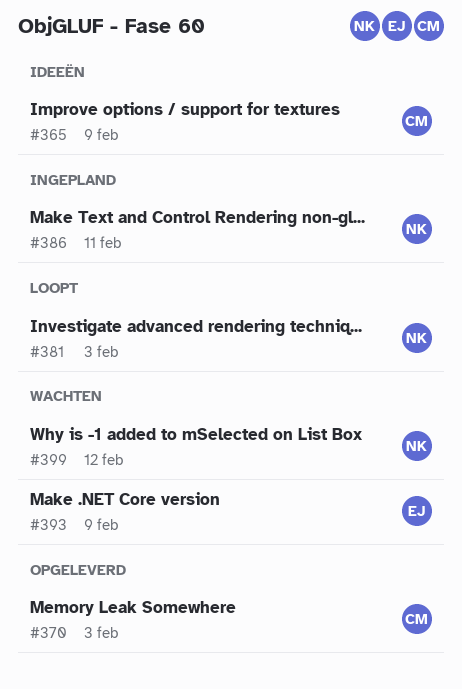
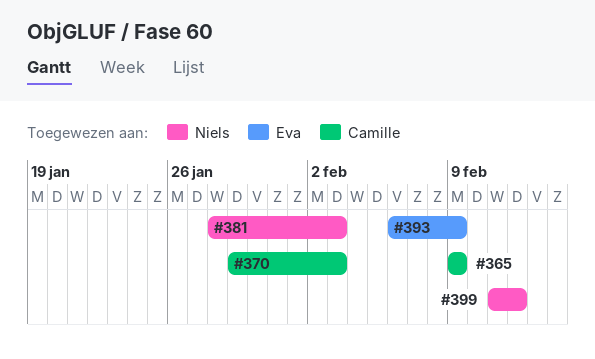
#386: present -> none

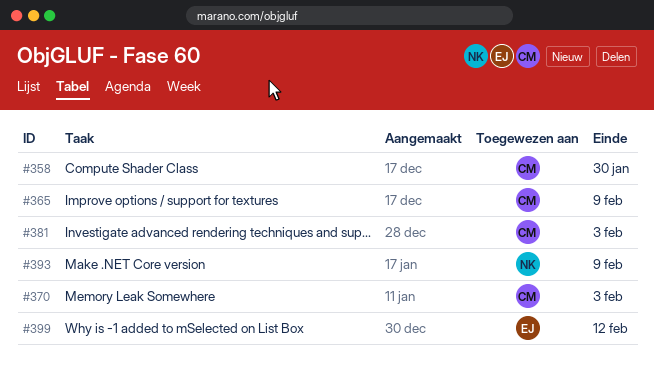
#358: none -> present
#381, owner: Niels -> Camille
#393, owner: Eva -> Niels
#399, owner: Niels -> Eva

